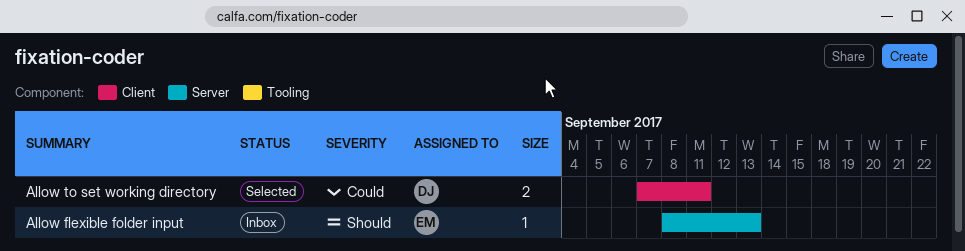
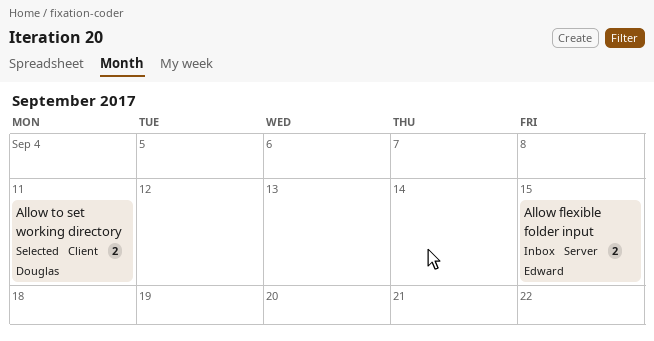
Allow flexible folder input, estimate: 1 -> 2
Allow flexible folder input, due: Sep 13 -> Sep 15

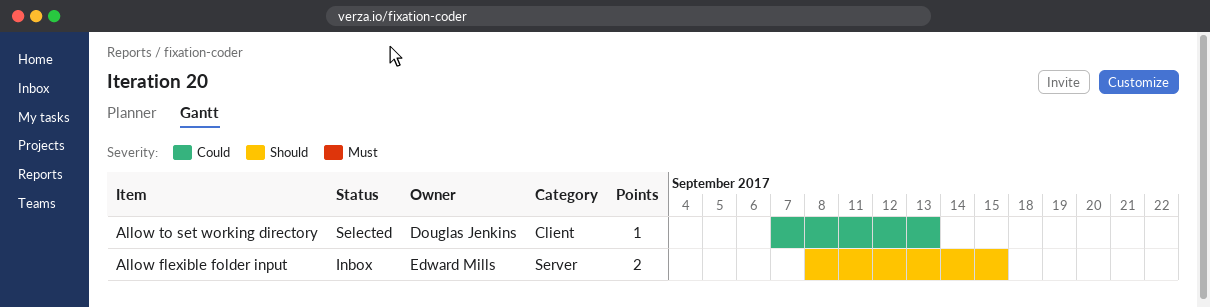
Allow to set working directory, estimate: 2 -> 1
Allow to set working directory, due: Sep 11 -> Sep 13

